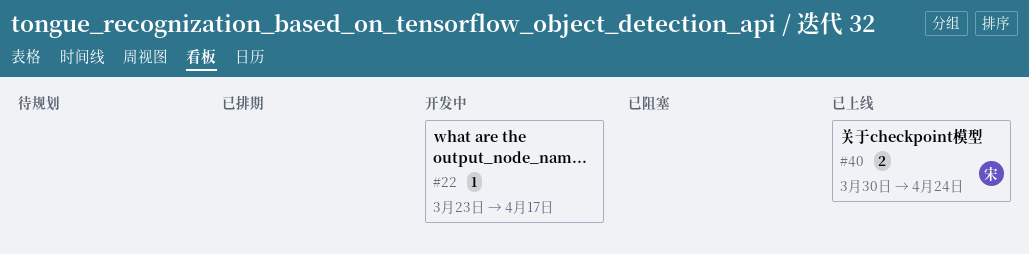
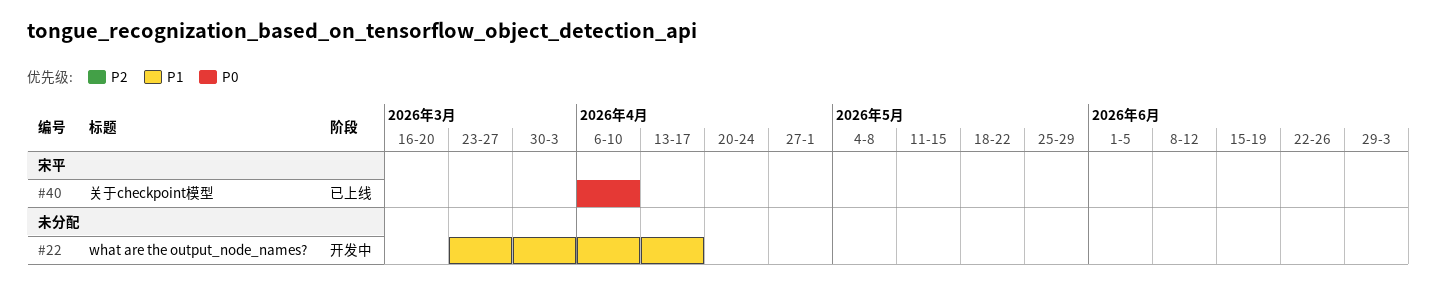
#40, start: Mar 30 -> Apr 6
#40, due: Apr 24 -> Apr 10

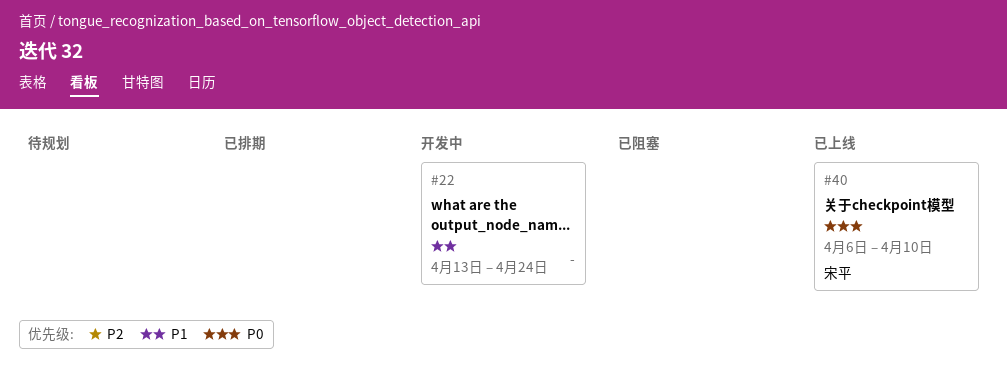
#22, start: Mar 23 -> Apr 13
#22, due: Apr 17 -> Apr 24

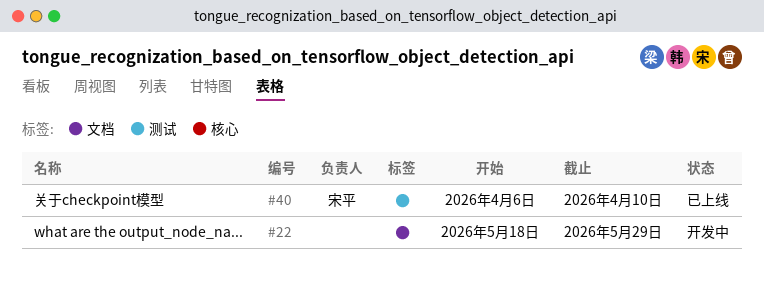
#22, start: Apr 13 -> May 18
#22, due: Apr 24 -> May 29

